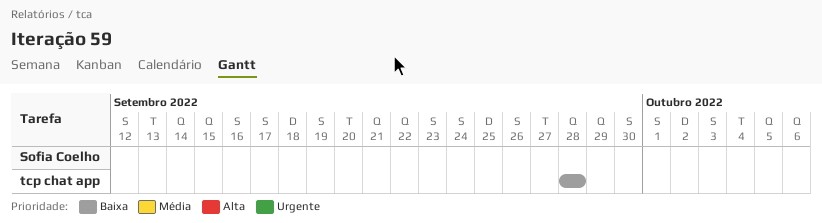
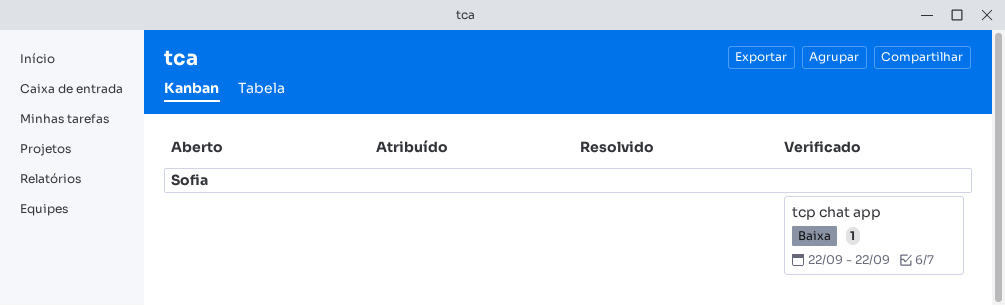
tcp chat app, start: Sep 28 -> Sep 22
tcp chat app, due: Sep 28 -> Sep 22

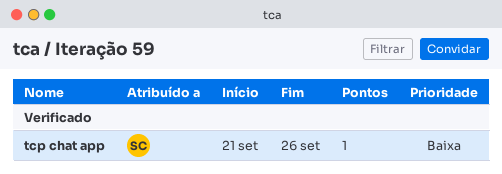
tcp chat app, start: Sep 22 -> Sep 21
tcp chat app, due: Sep 22 -> Sep 26

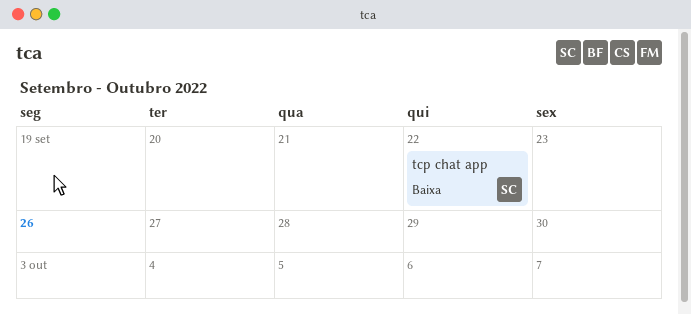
tcp chat app, due: Sep 26 -> Sep 22

